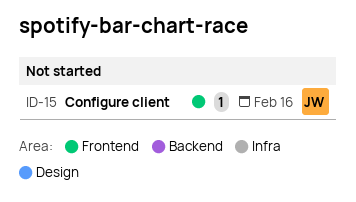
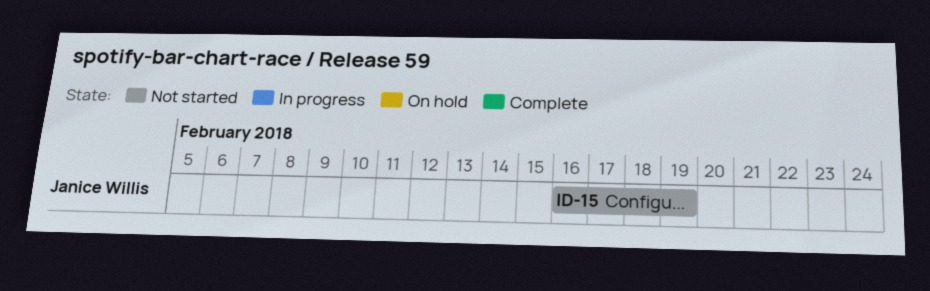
ID-15, due: Feb 16 -> Feb 19

